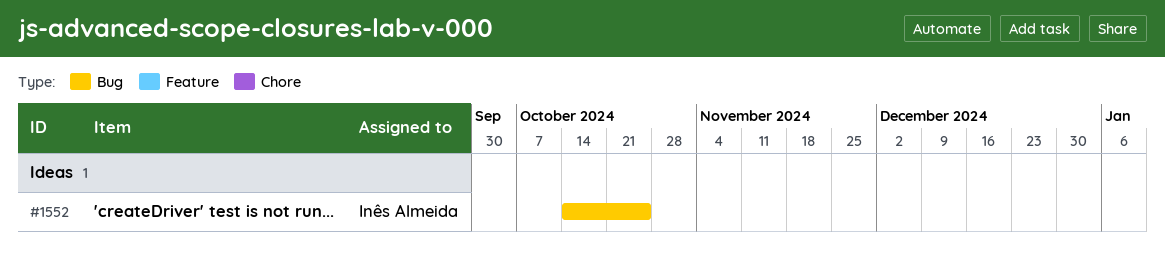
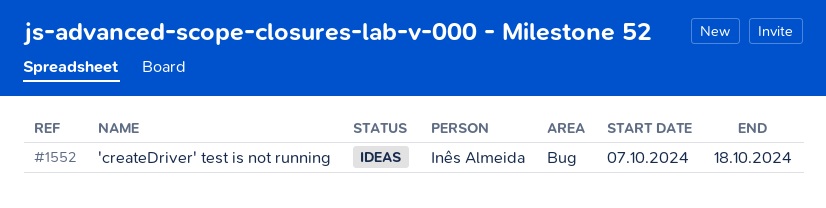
#1552, start: Oct 14 -> Oct 7
#1552, due: Oct 25 -> Oct 18

